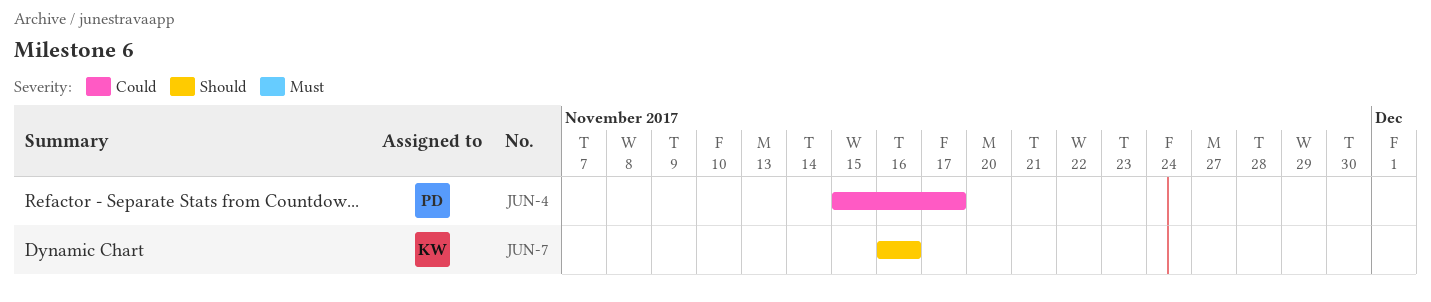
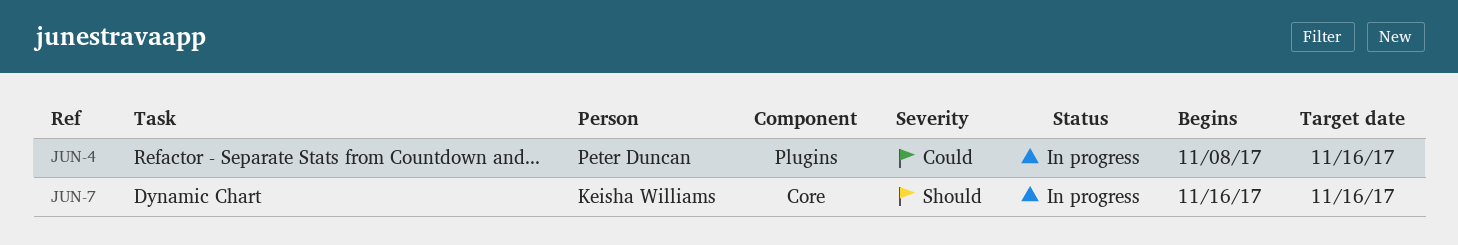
JUN-4, start: Nov 15 -> Nov 8
JUN-4, due: Nov 17 -> Nov 16

